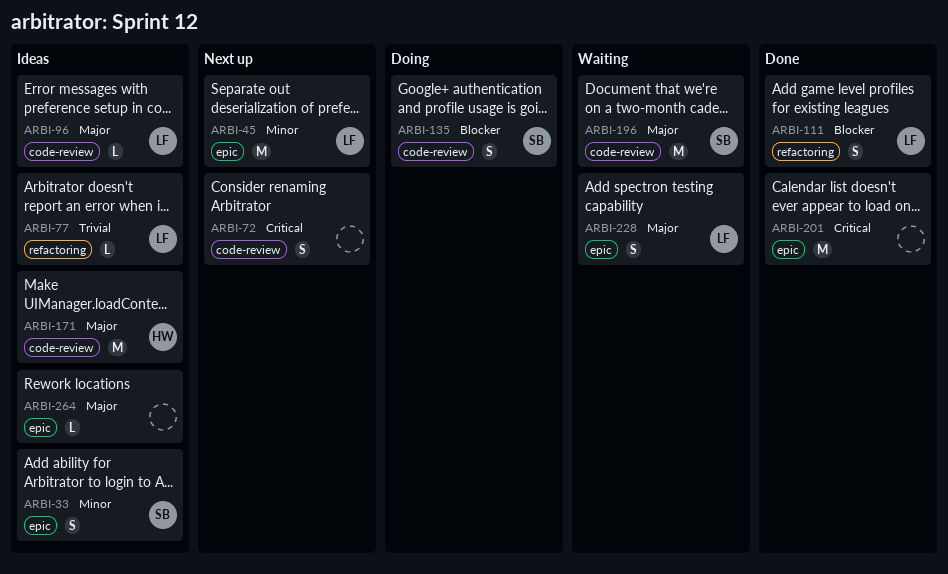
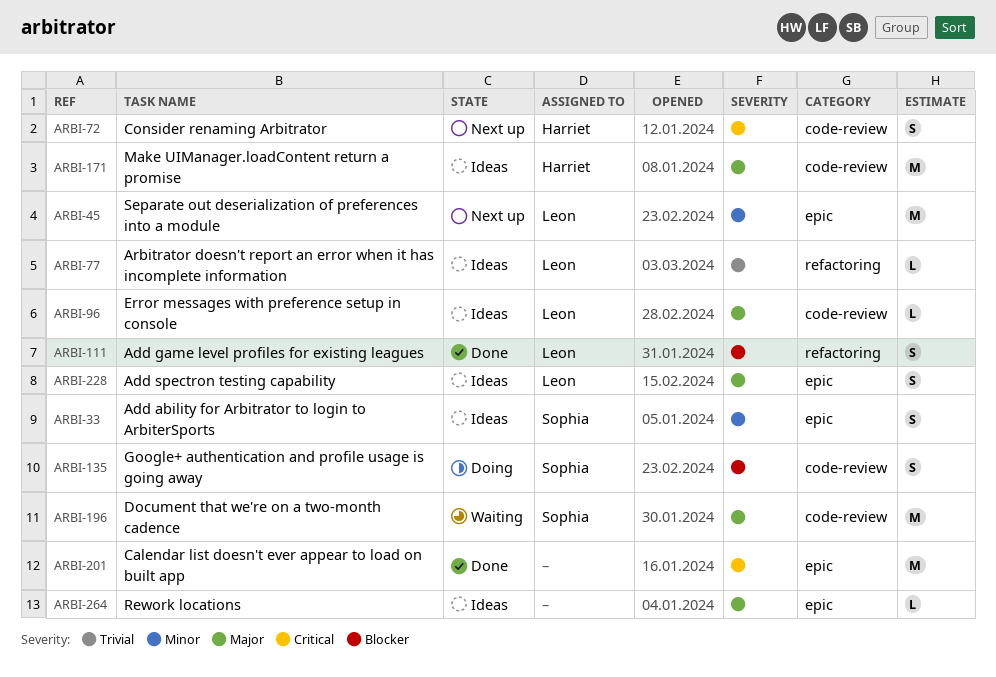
ARBI-72, owner: none -> Harriet
ARBI-228, status: Waiting -> Ideas

